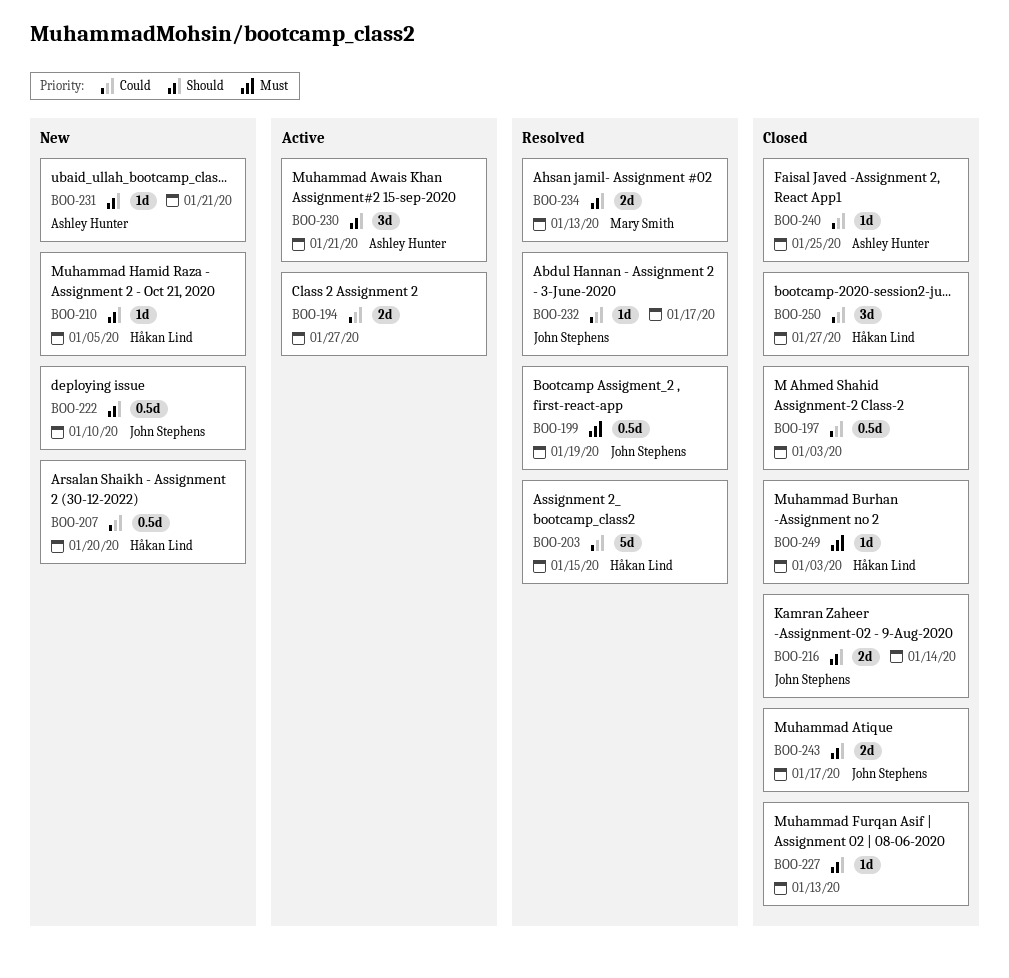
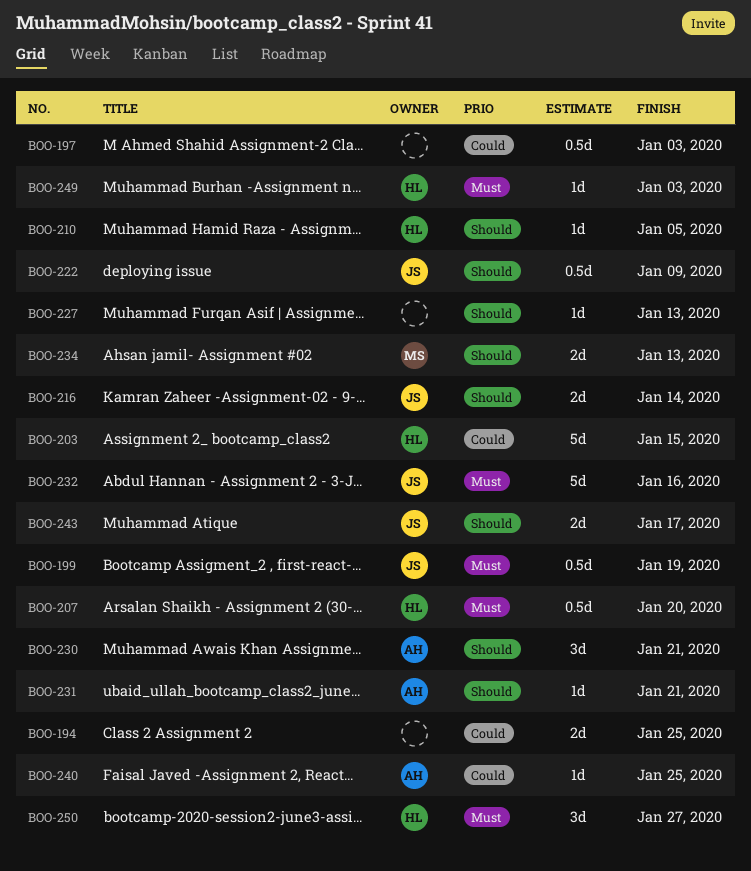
BOO-194, due: Jan 27 -> Jan 25
BOO-207, priority: Could -> Must
BOO-222, due: Jan 10 -> Jan 9
BOO-232, priority: Could -> Must
BOO-232, estimate: 1d -> 5d
BOO-232, due: Jan 17 -> Jan 16
BOO-250, priority: Could -> Must

